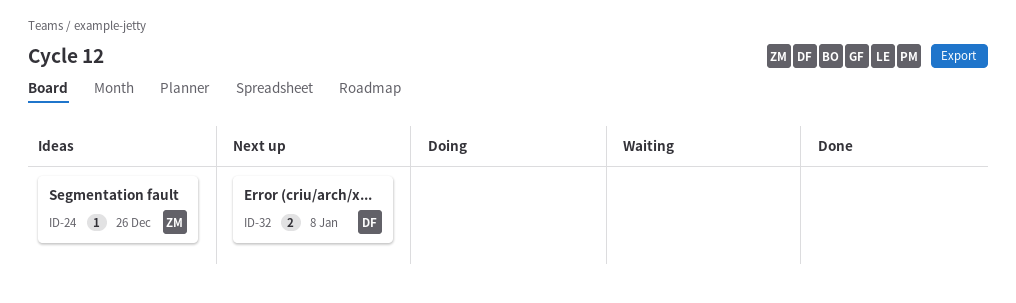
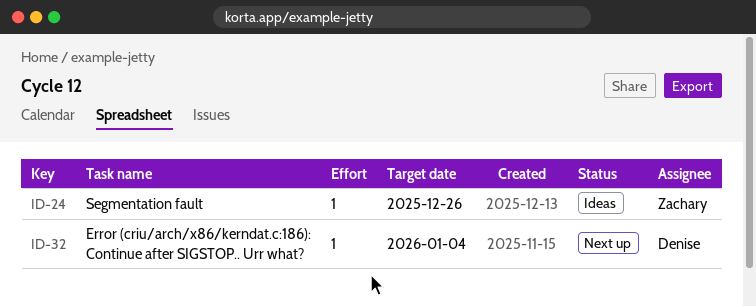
ID-32, estimate: 2 -> 1
ID-32, due: Jan 8 -> Jan 4

